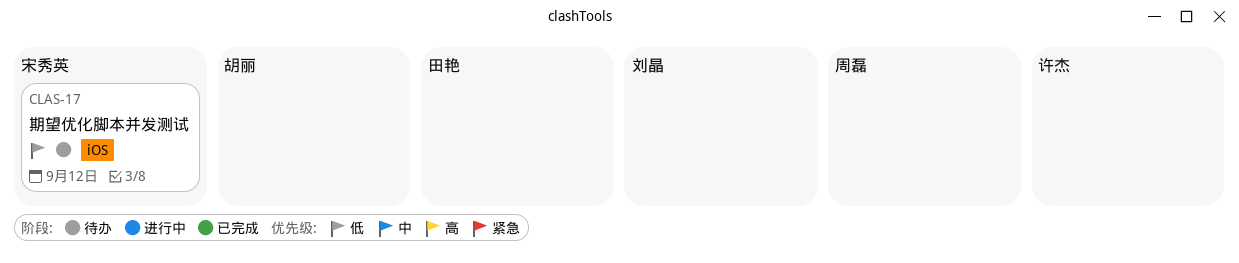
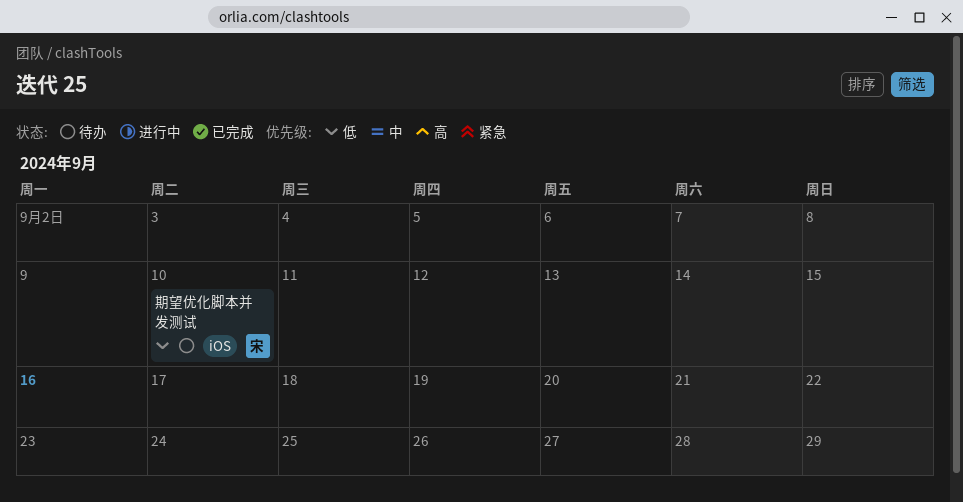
期望优化脚本并发测试, due: Sep 12 -> Sep 10

